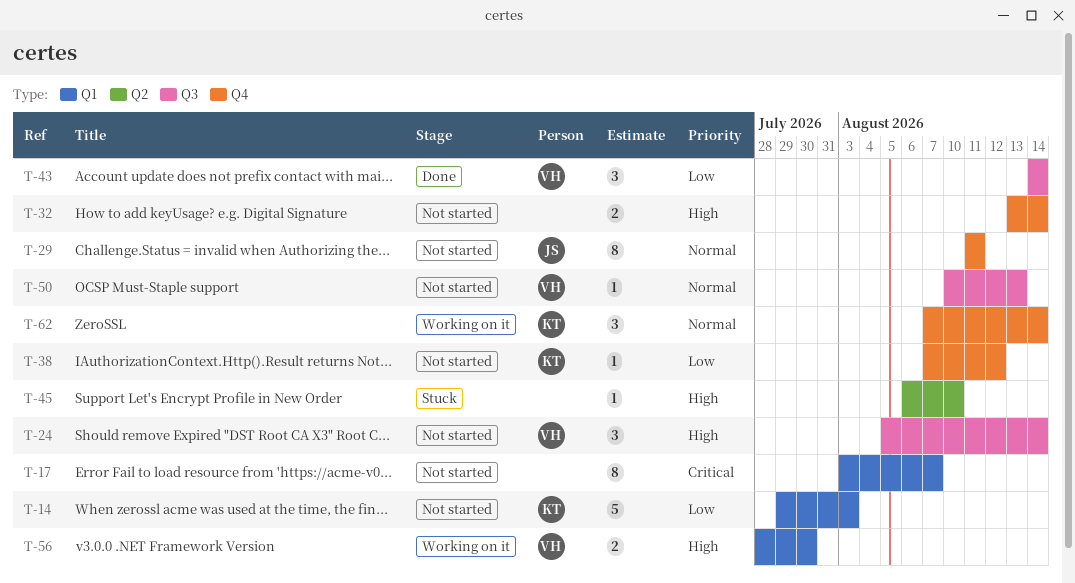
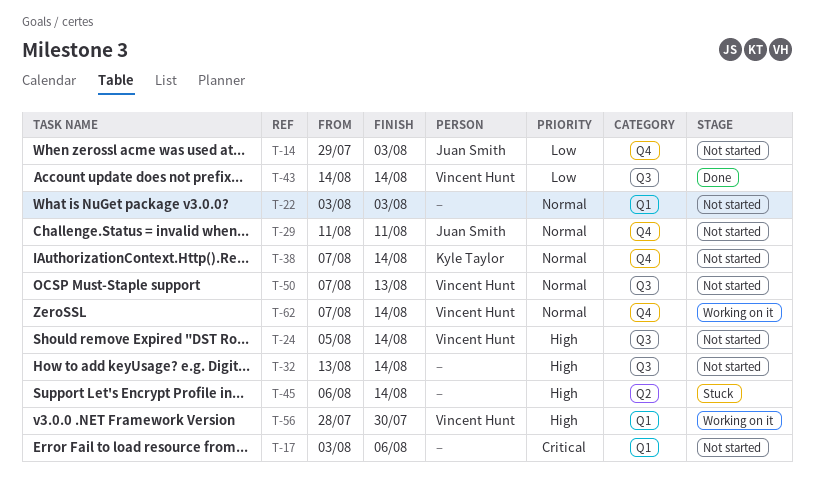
T-14, owner: Kyle Taylor -> Juan Smith
T-14, label: Q1 -> Q4
T-17, due: Aug 7 -> Aug 6
T-22: none -> present
T-32, label: Q4 -> Q3
T-38, priority: Low -> Normal
T-38, due: Aug 12 -> Aug 14
T-45, due: Aug 10 -> Aug 14
T-50, start: Aug 10 -> Aug 7
T-62, owner: Kyle Taylor -> Vincent Hunt

